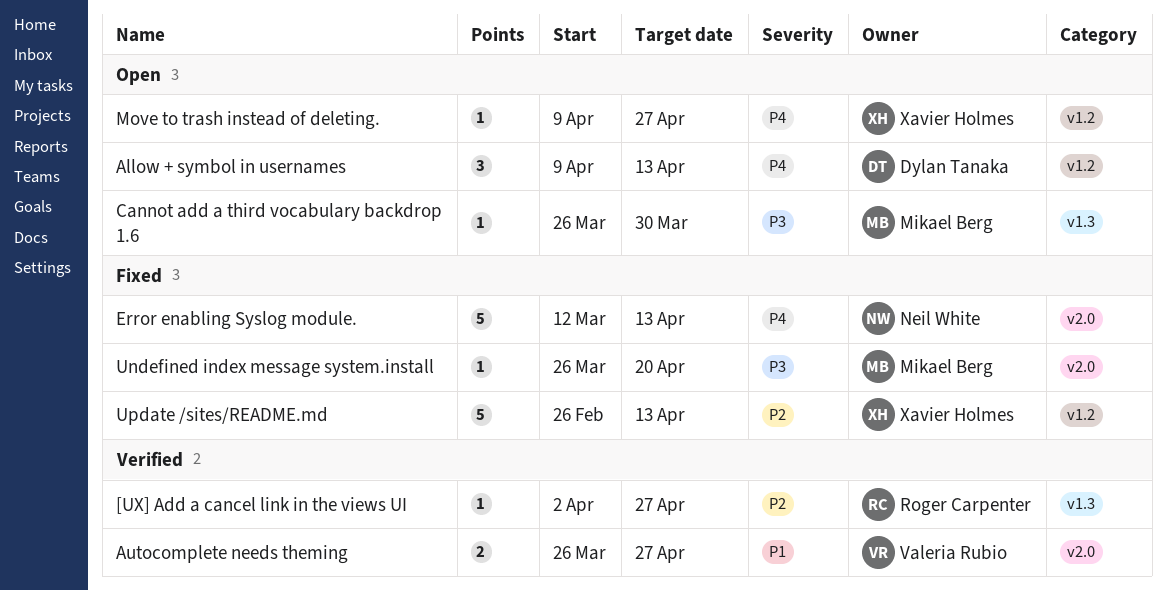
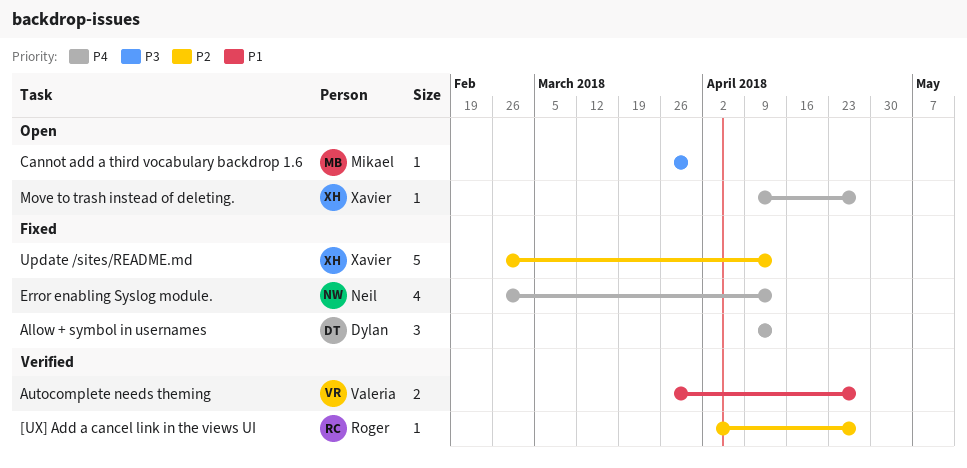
Allow + symbol in usernames, status: Open -> Fixed
Error enabling Syslog module., estimate: 5 -> 4
Error enabling Syslog module., start: Mar 12 -> Feb 26
Undefined index message system.install: present -> none

